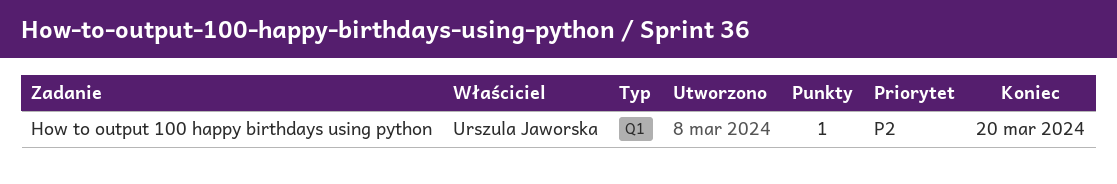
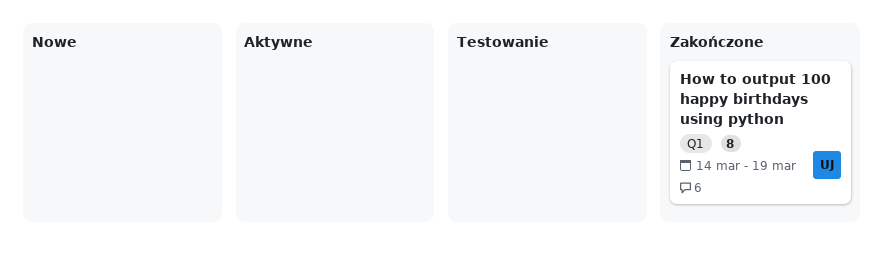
How to output 100 happy birthdays using python, estimate: 1 -> 8
How to output 100 happy birthdays using python, due: Mar 20 -> Mar 19

